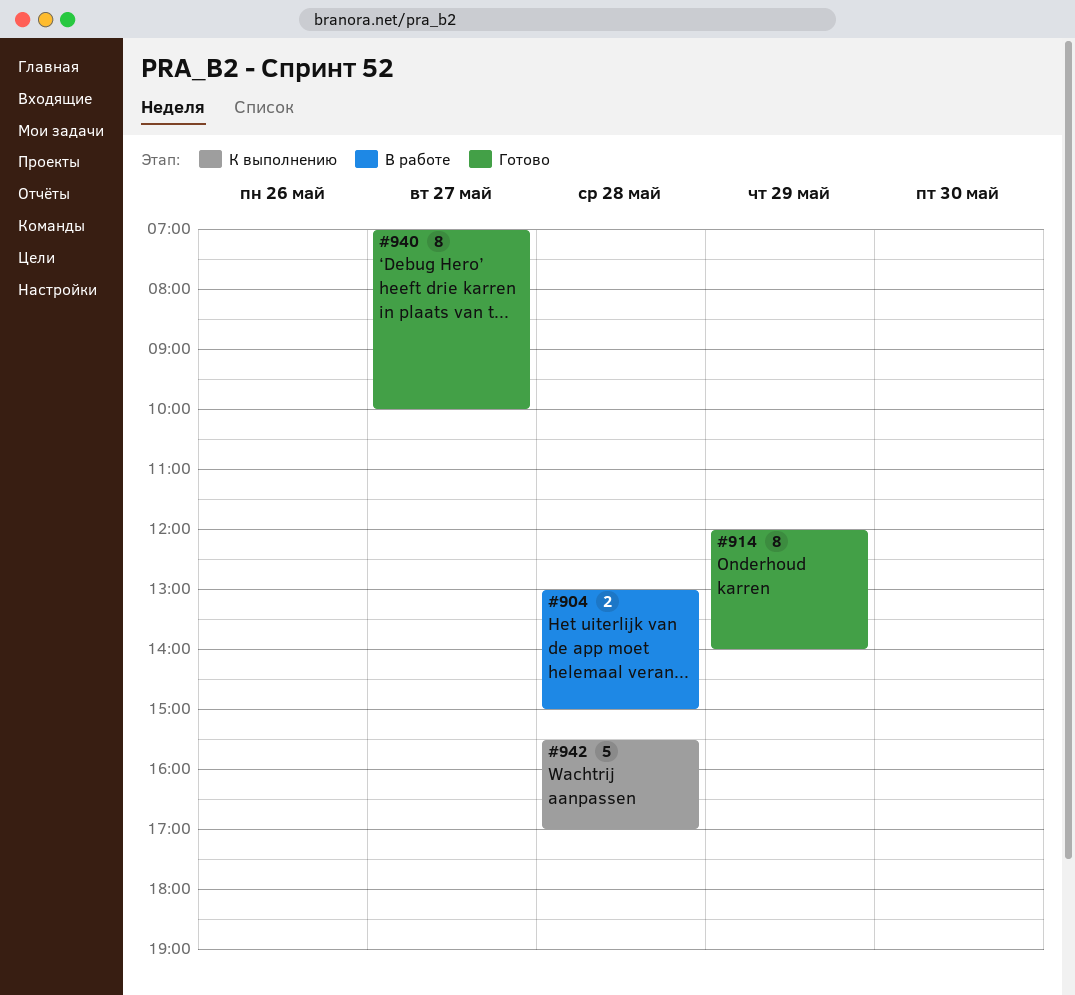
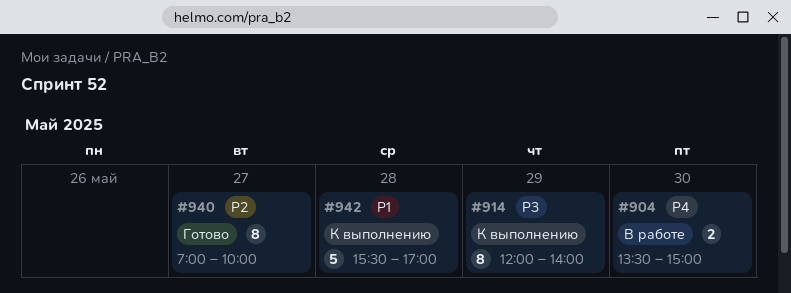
#904, day: May 28 -> May 30
#904, begins: 13:00 -> 13:30
#914, status: Готово -> К выполнению

